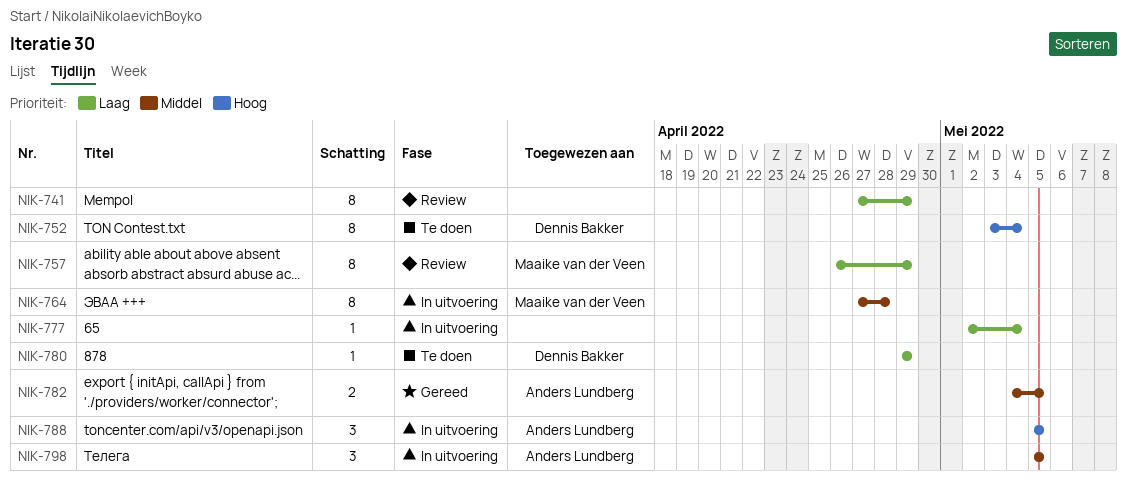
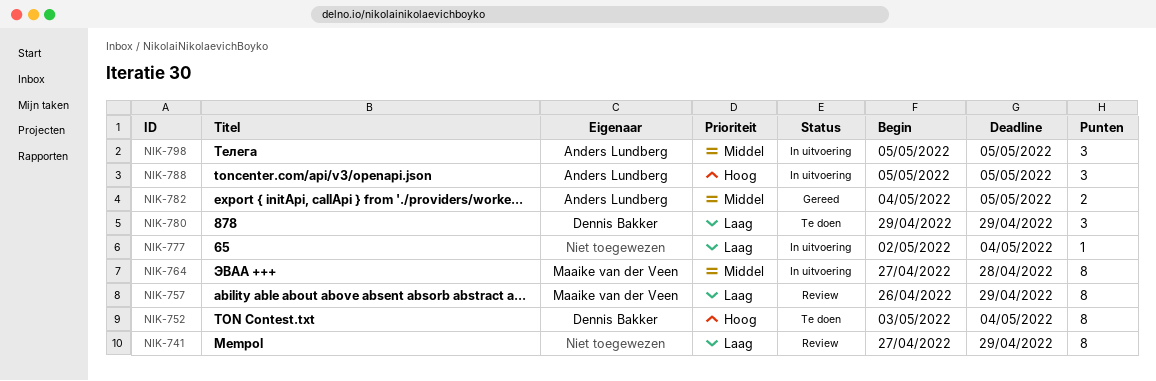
NIK-780, estimate: 1 -> 3

